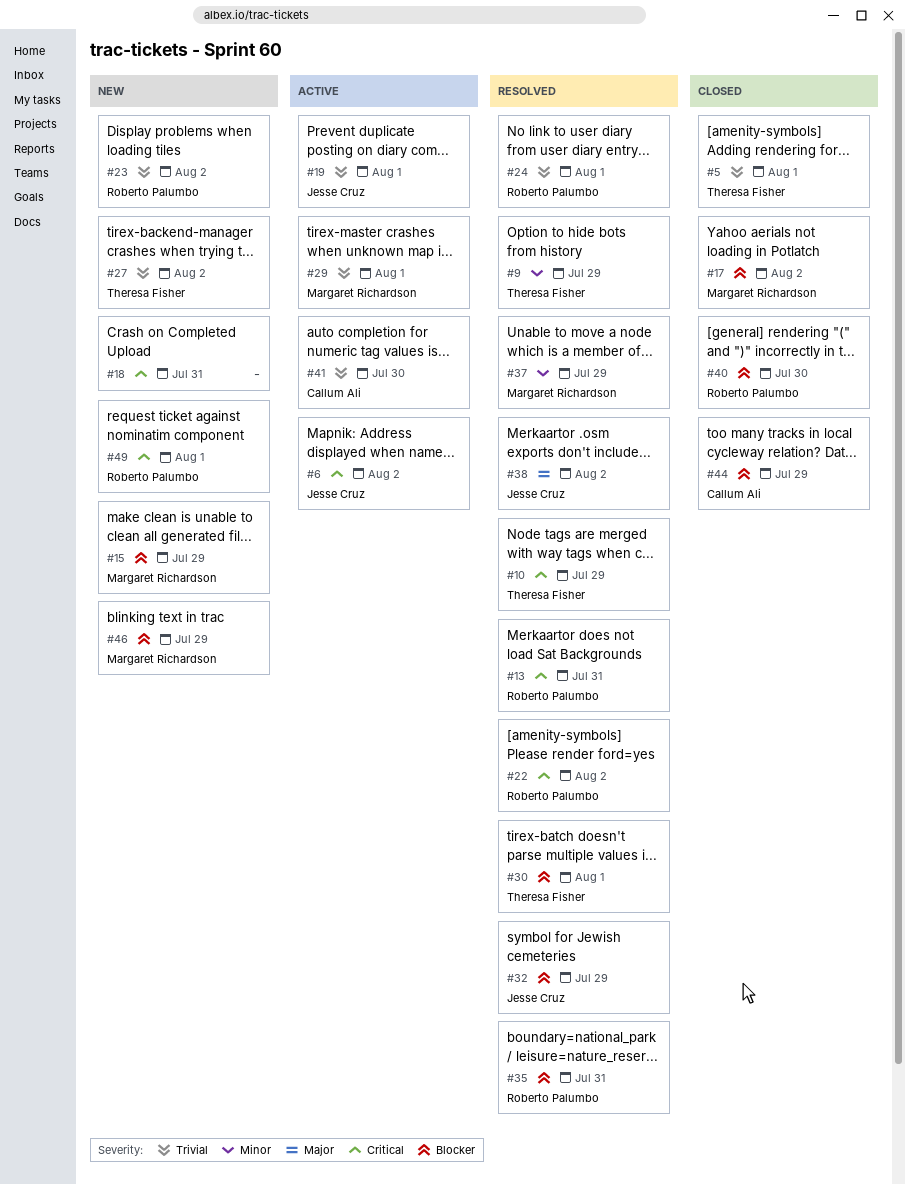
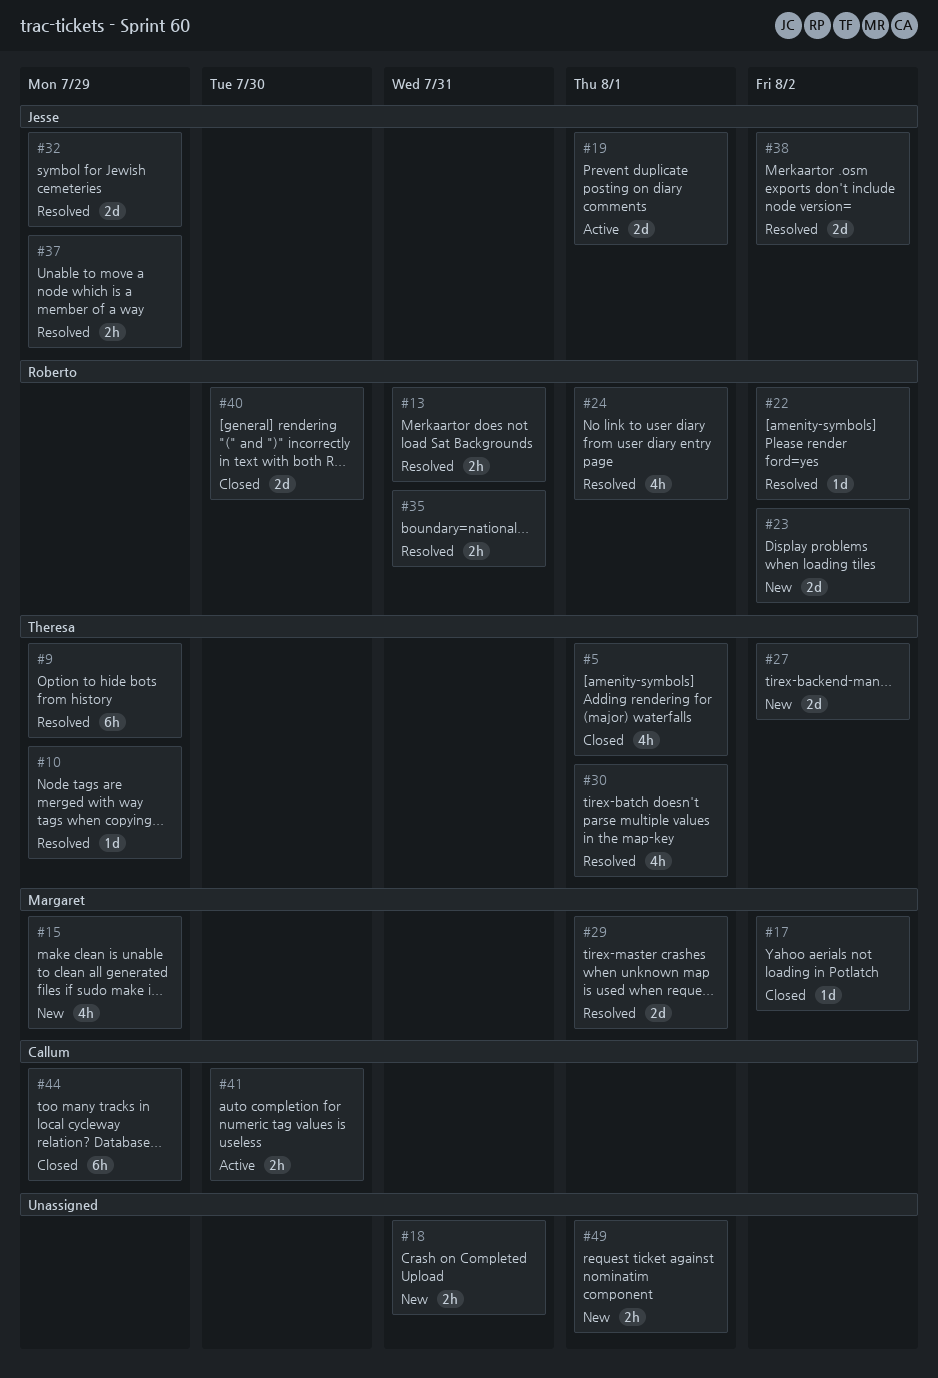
#6: present -> none
#29, status: Active -> Resolved
#37, owner: Margaret Richardson -> Jesse Cruz
#46: present -> none
#49, owner: Roberto Palumbo -> none

